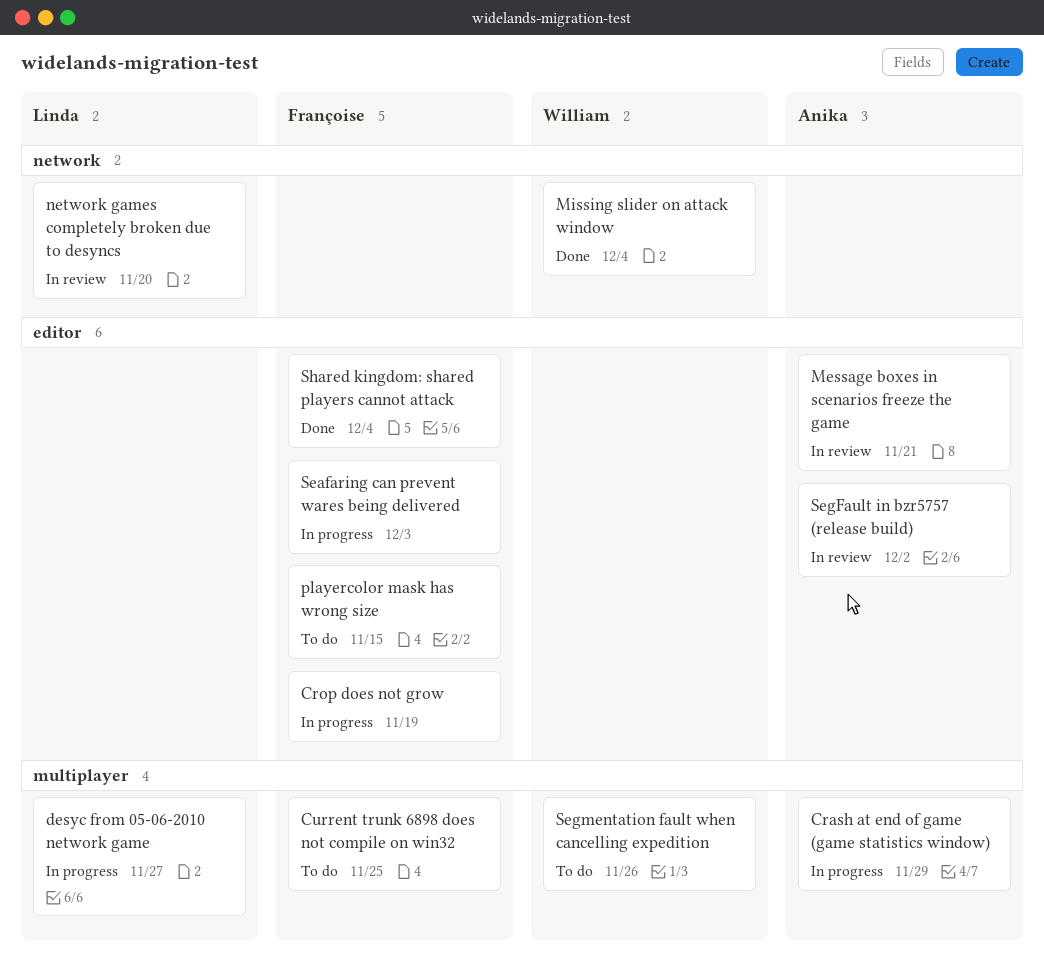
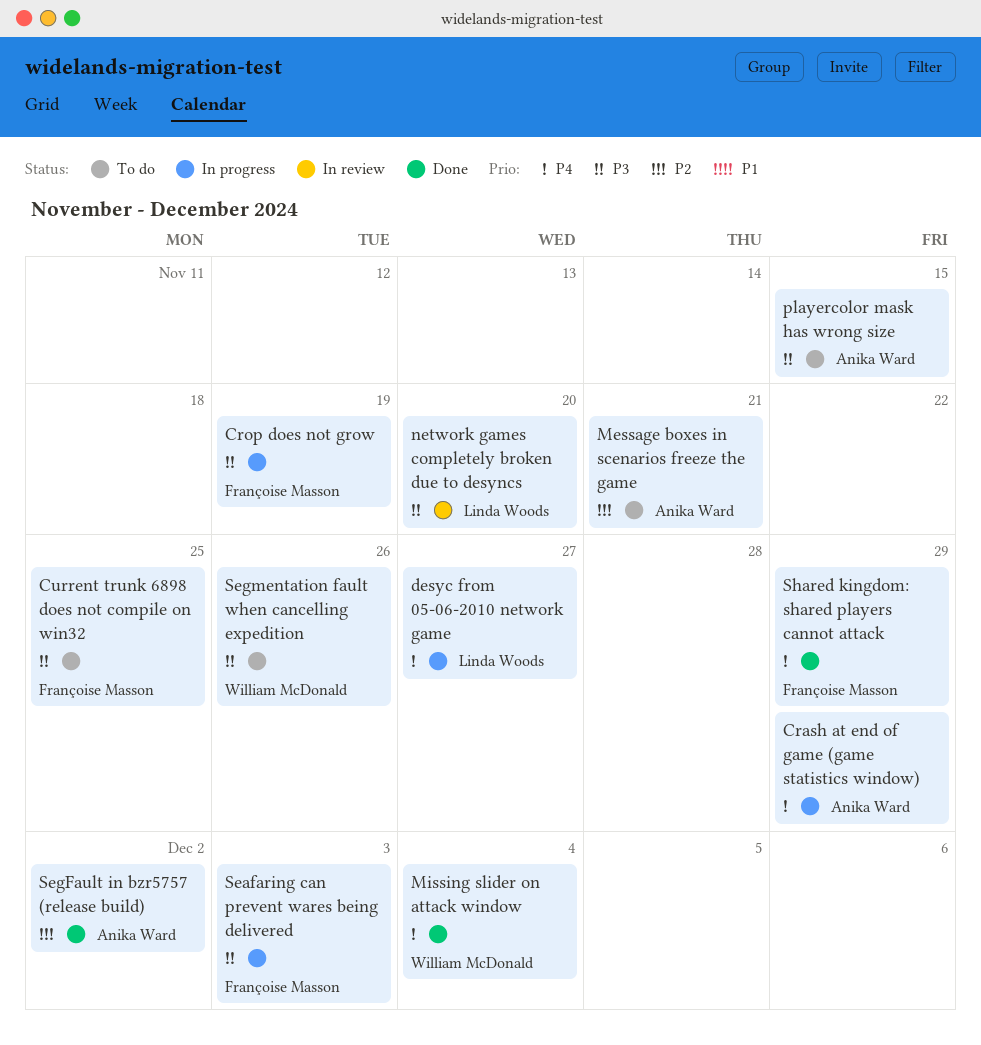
Message boxes in scenarios freeze the game, status: In review -> To do
playercolor mask has wrong size, owner: Françoise Masson -> Anika Ward
SegFault in bzr5757 (release build), status: In review -> Done
Shared kingdom: shared players cannot attack, due: Dec 4 -> Nov 29

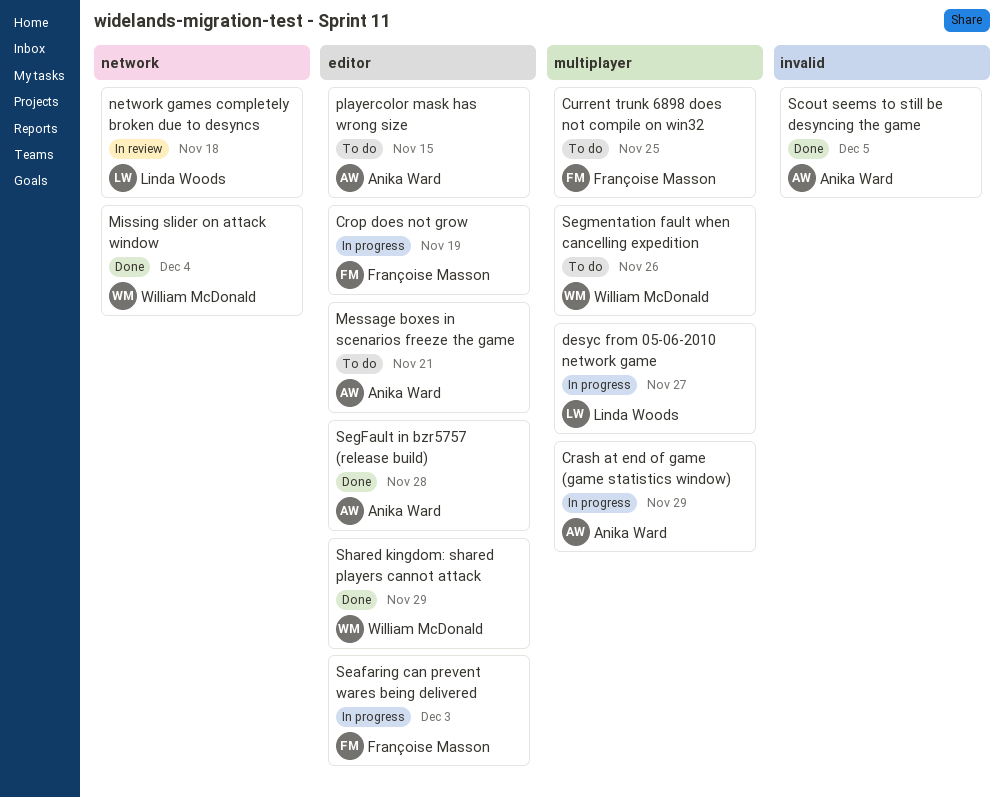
network games completely broken due to desyncs, due: Nov 20 -> Nov 18
Scout seems to still be desyncing the game: none -> present
SegFault in bzr5757 (release build), due: Dec 2 -> Nov 28
Shared kingdom: shared players cannot attack, owner: Françoise Masson -> William McDonald

